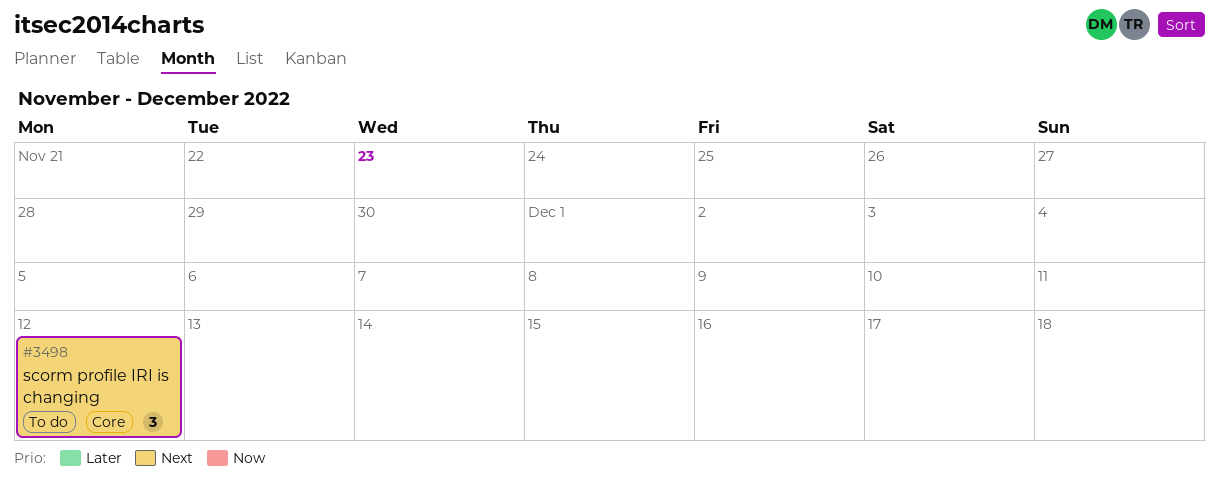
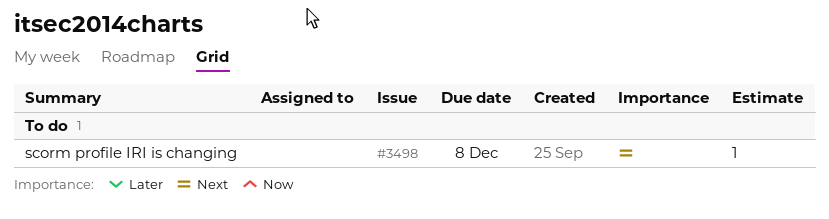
#3498, estimate: 3 -> 1
#3498, due: Dec 12 -> Dec 8

